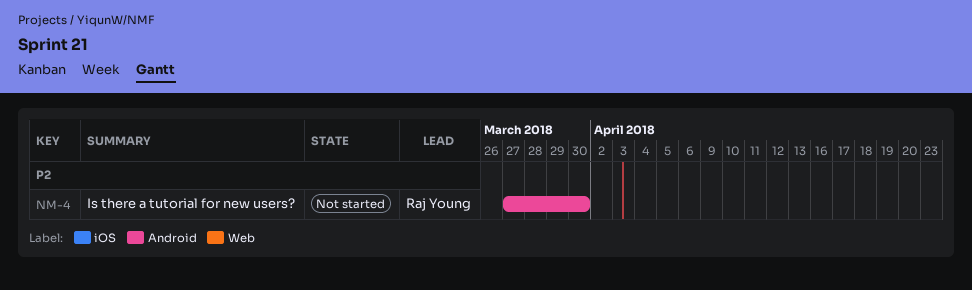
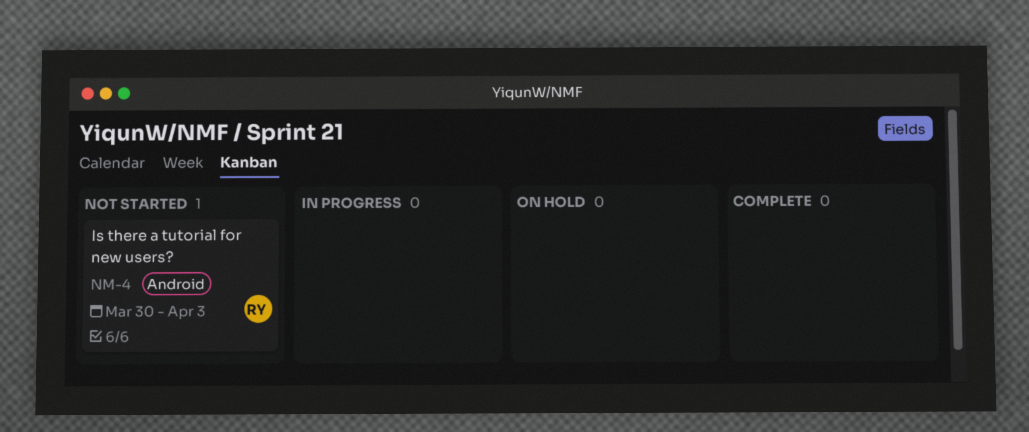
NM-4, start: Mar 27 -> Mar 30
NM-4, due: Mar 30 -> Apr 3

